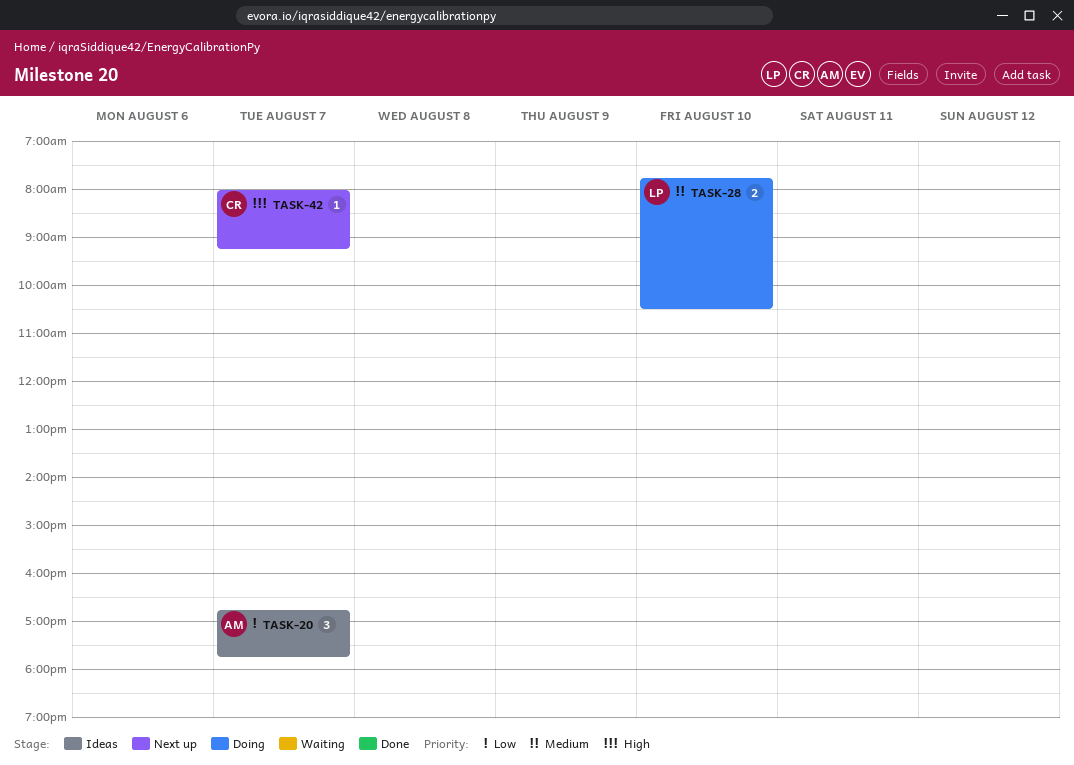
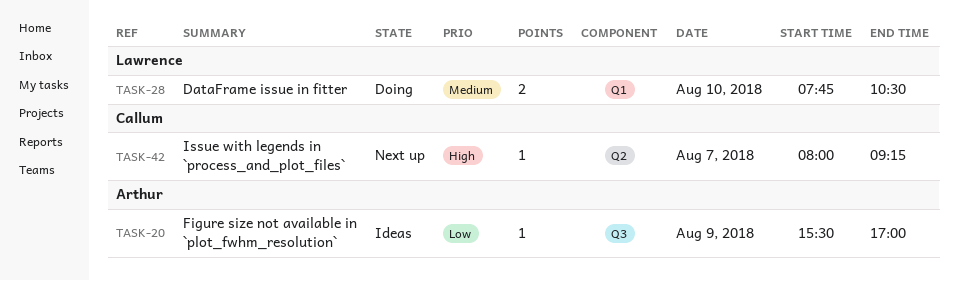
TASK-20, estimate: 3 -> 1
TASK-20, day: Aug 7 -> Aug 9
TASK-20, begins: 16:45 -> 15:30
TASK-20, ends: 17:45 -> 17:00

